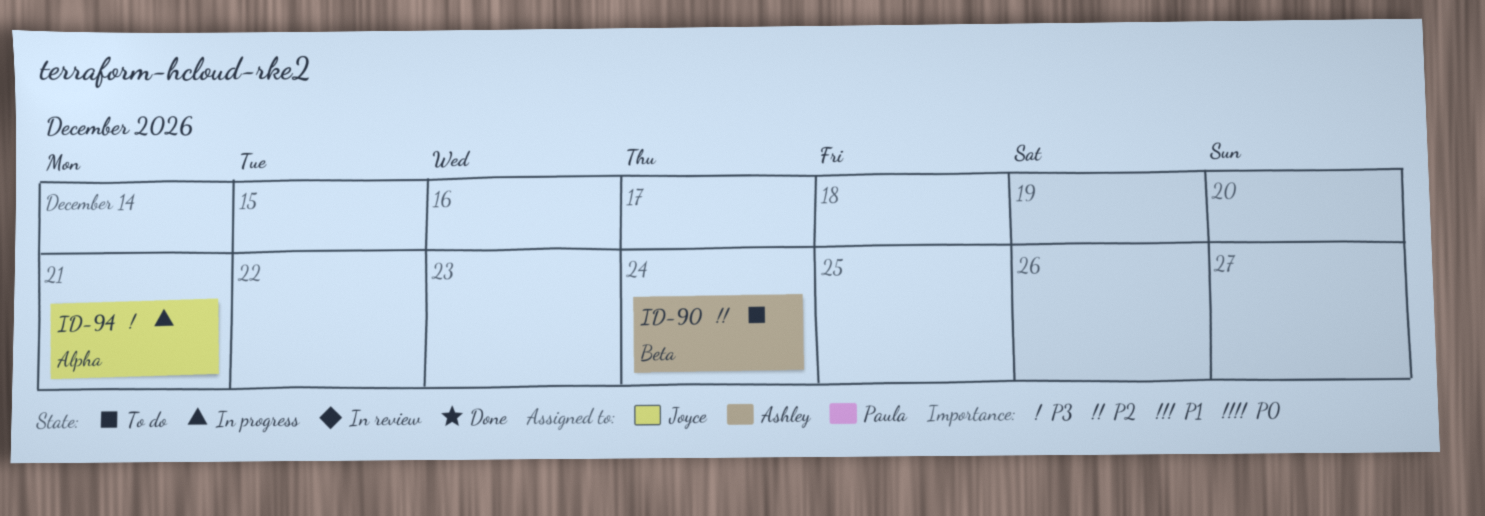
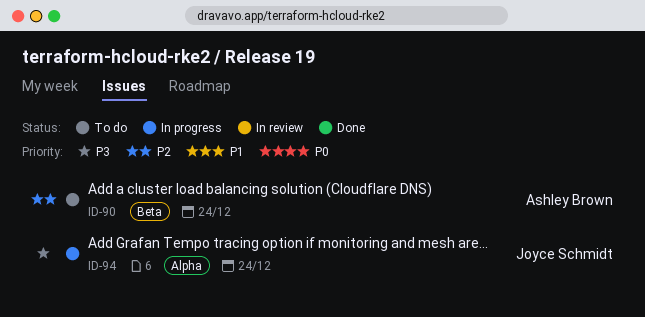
ID-94, due: Dec 21 -> Dec 24

